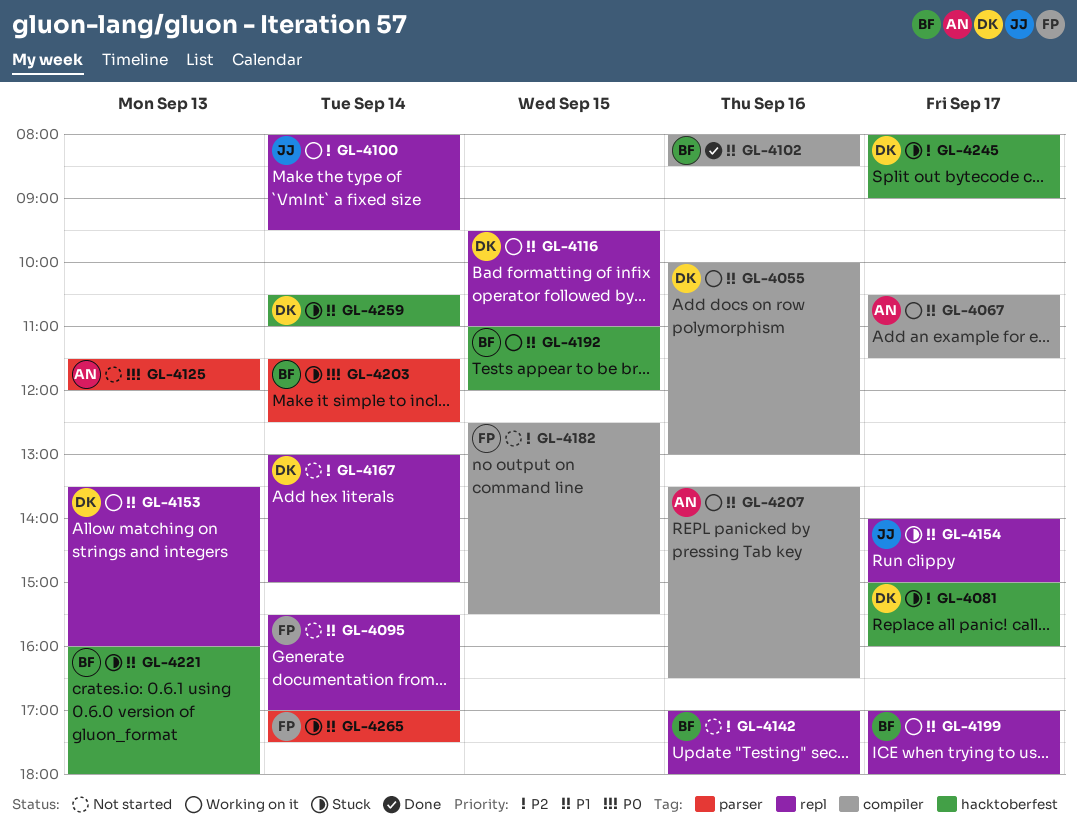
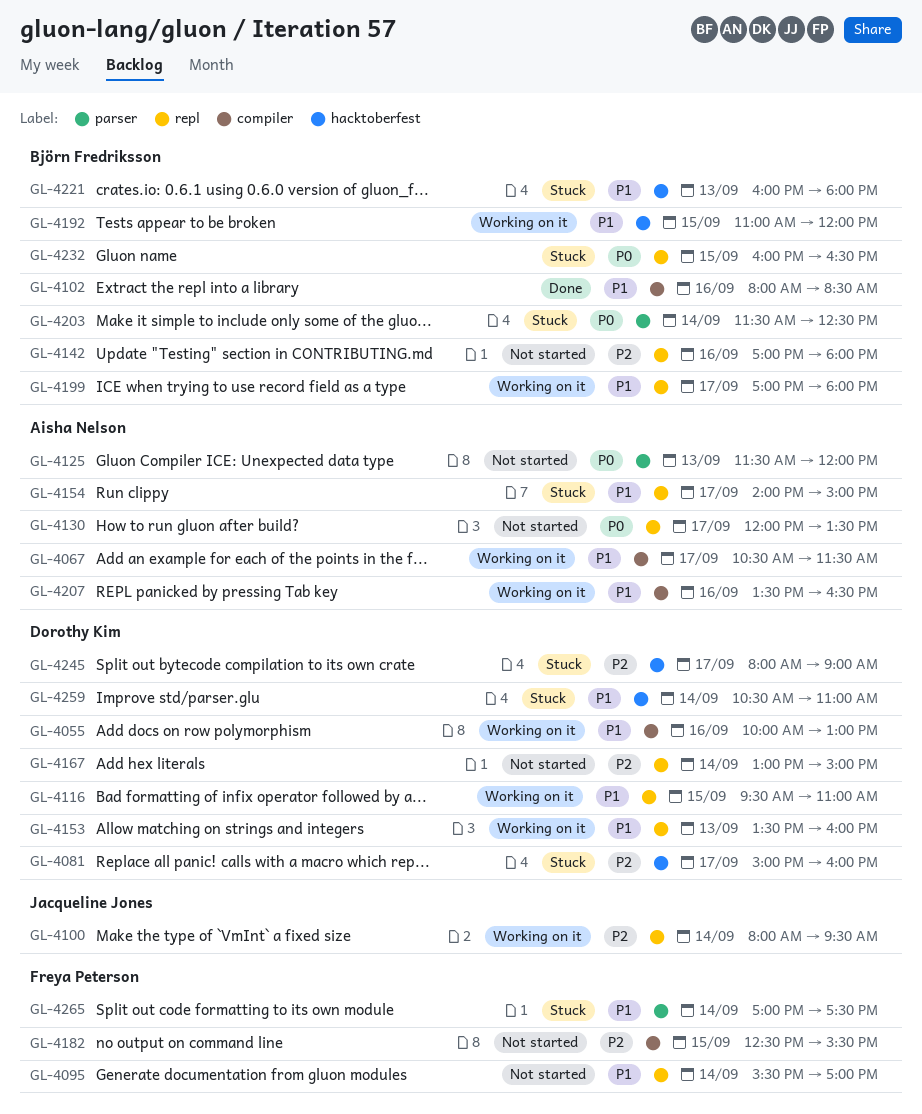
GL-4130: none -> present
GL-4154, owner: Jacqueline Jones -> Aisha Nelson
GL-4232: none -> present

